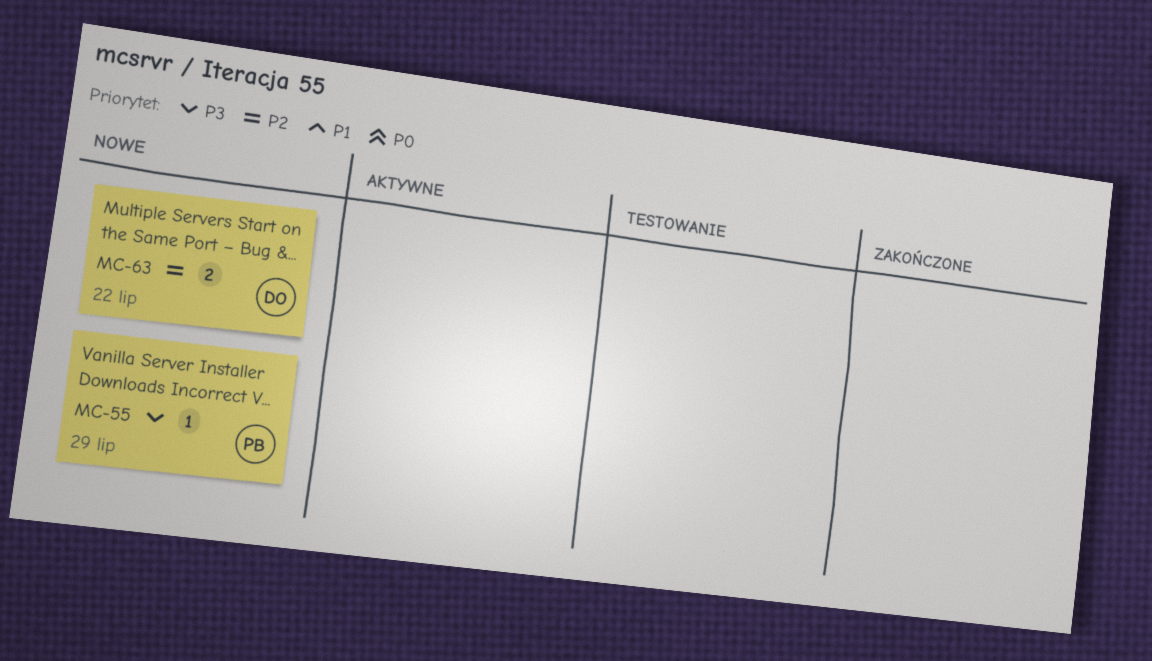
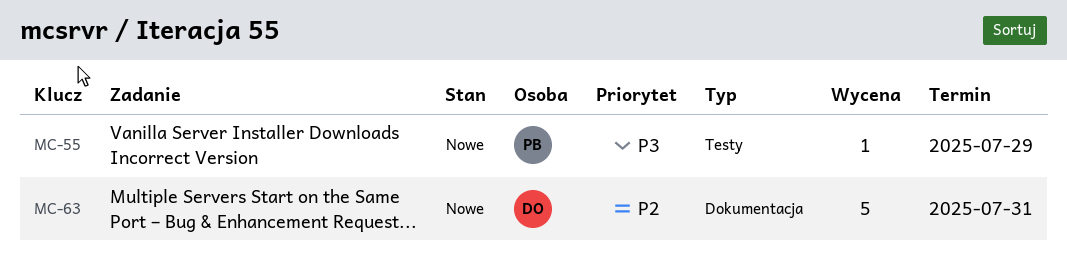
MC-63, estimate: 2 -> 5
MC-63, due: Jul 22 -> Jul 31

